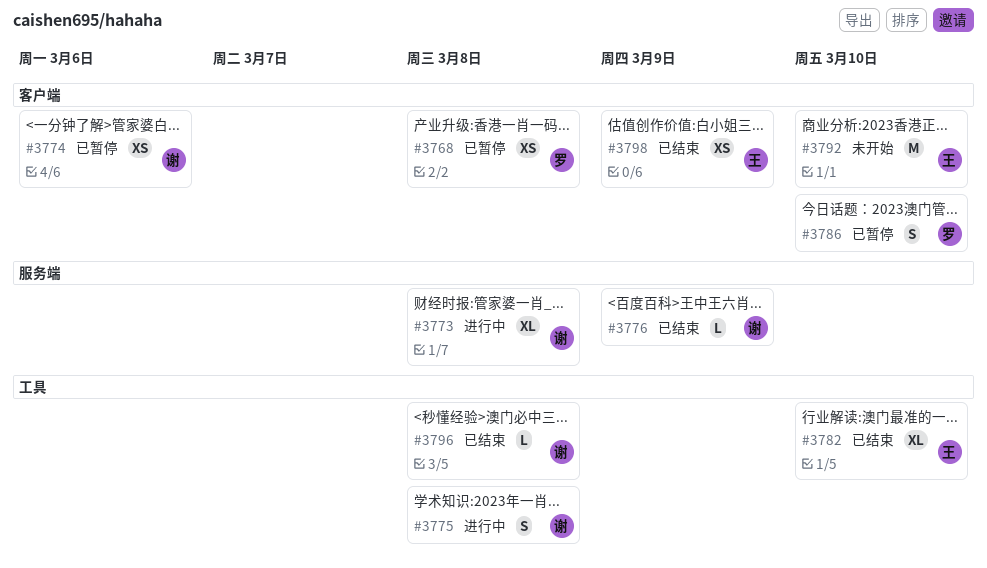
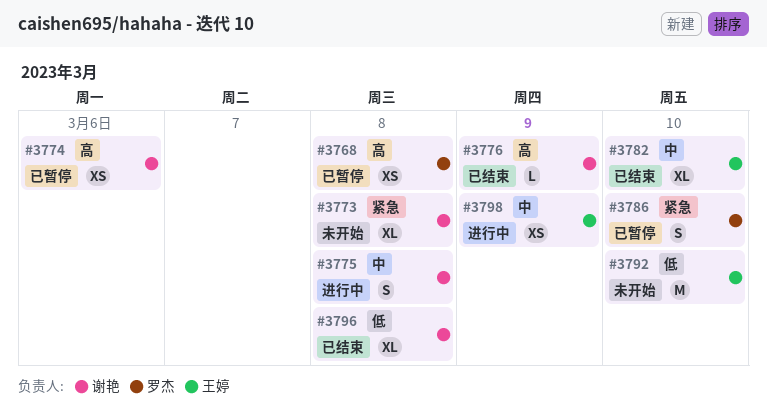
#3773, status: 进行中 -> 未开始
#3796, estimate: L -> XL
#3798, status: 已结束 -> 进行中

